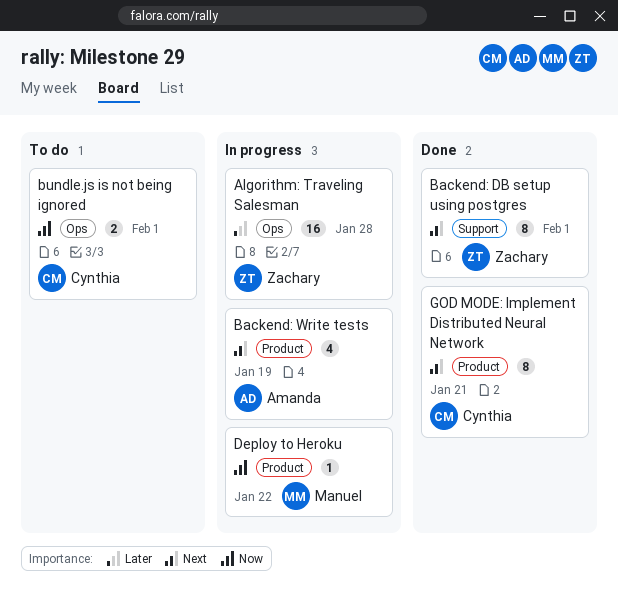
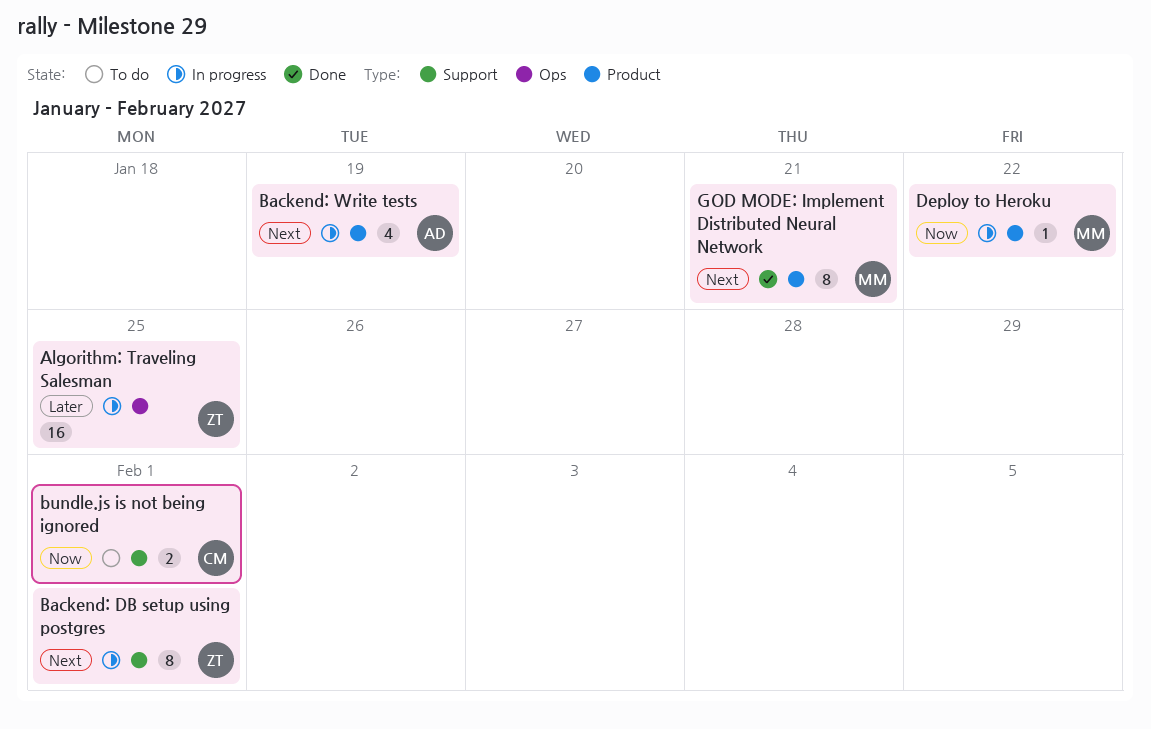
Algorithm: Traveling Salesman, due: Jan 28 -> Jan 25
Backend: DB setup using postgres, status: Done -> In progress
bundle.js is not being ignored, label: Ops -> Support
GOD MODE: Implement Distributed Neural Network, owner: Cynthia -> Manuel

